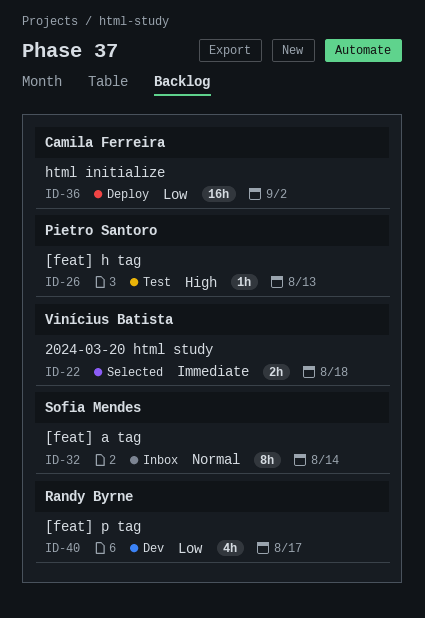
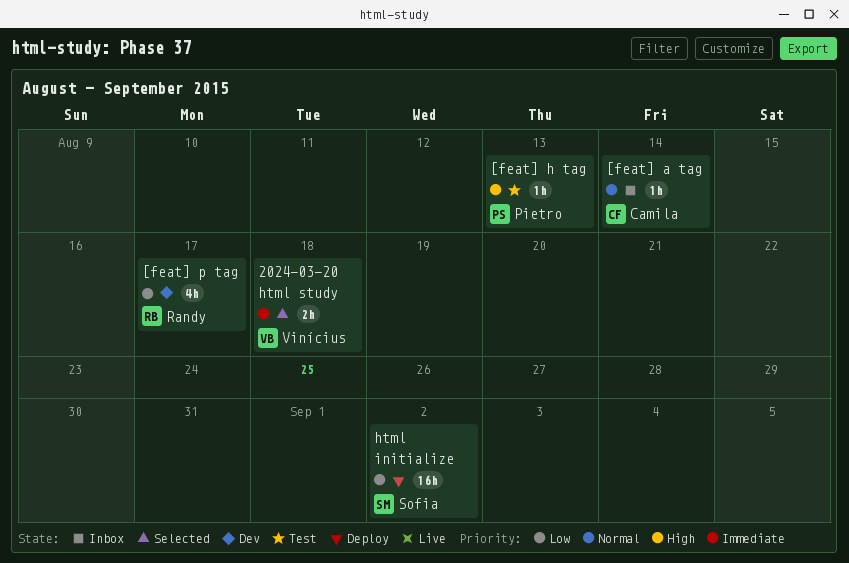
[feat] a tag, owner: Sofia Mendes -> Camila Ferreira
[feat] a tag, estimate: 8h -> 1h
html initialize, owner: Camila Ferreira -> Sofia Mendes

